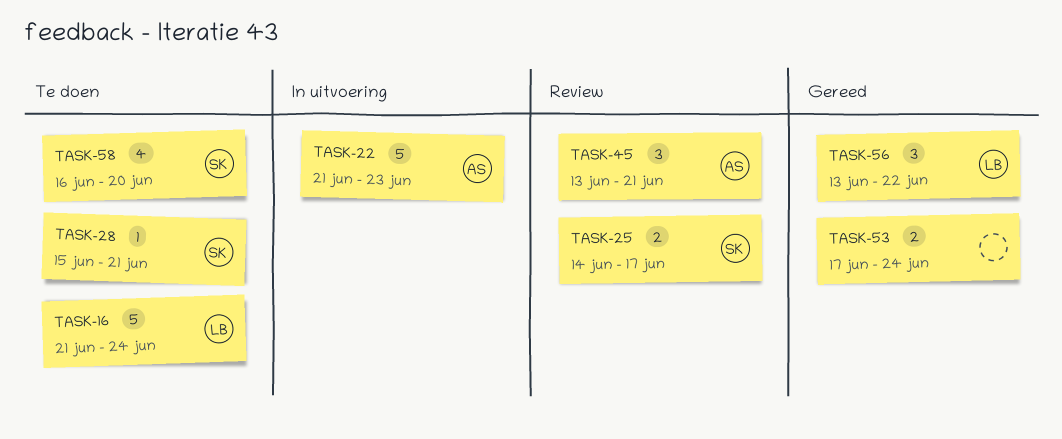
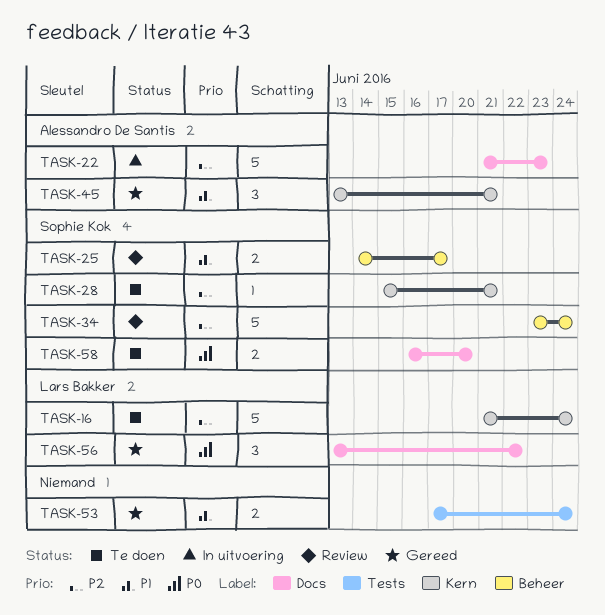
TASK-34: none -> present
TASK-45, status: Review -> Gereed
TASK-58, estimate: 4 -> 2

